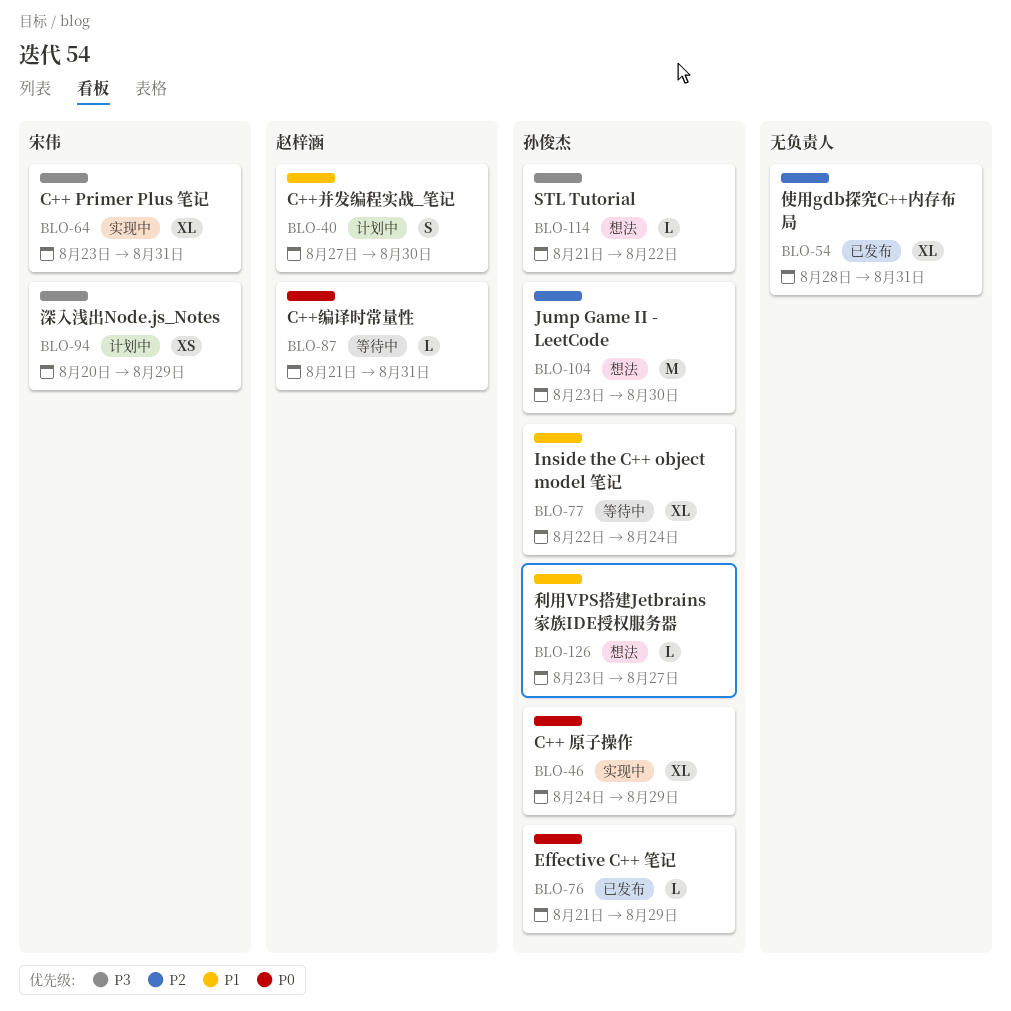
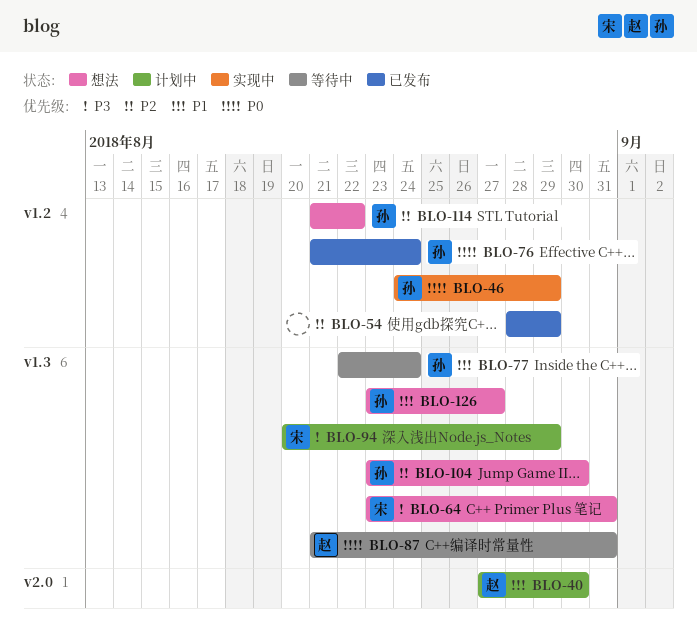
BLO-54, due: Aug 31 -> Aug 29
BLO-64, status: 实现中 -> 想法
BLO-76, due: Aug 29 -> Aug 24
BLO-114, priority: P3 -> P2

